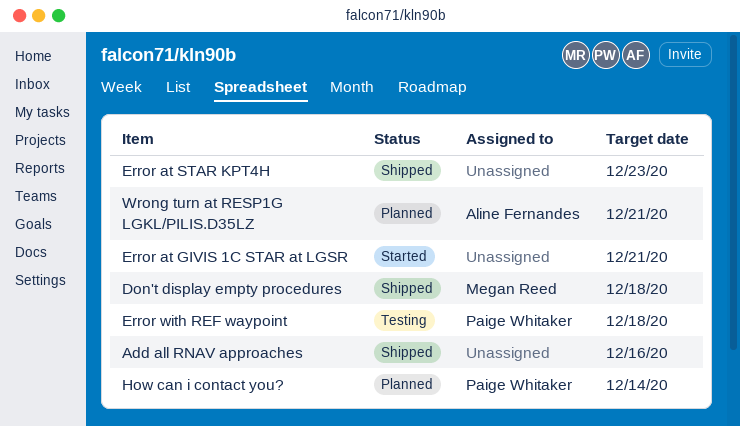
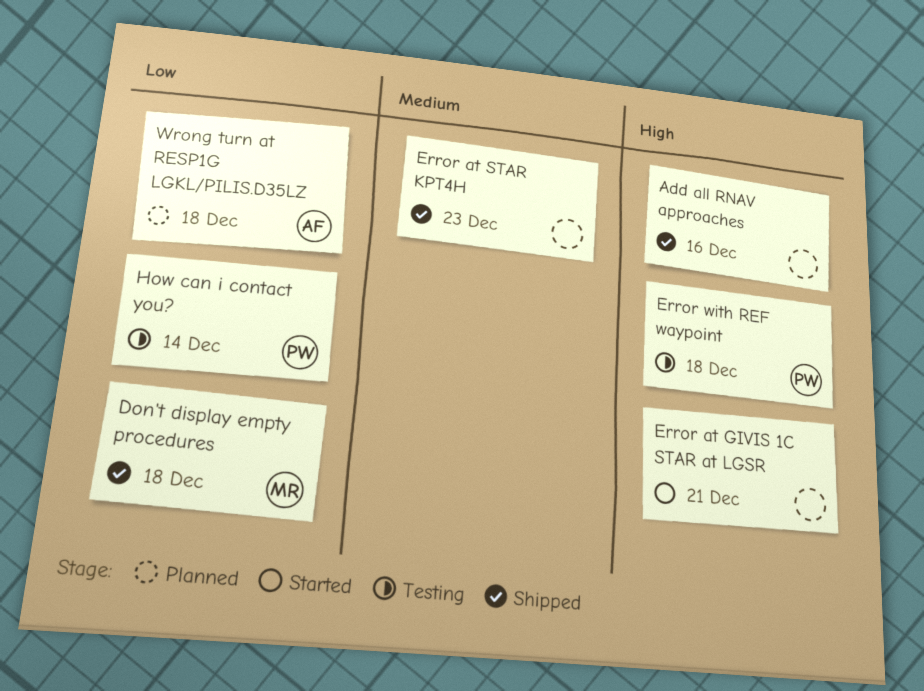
How can i contact you?, status: Planned -> Testing
Wrong turn at RESP1G LGKL/PILIS.D35LZ, due: Dec 21 -> Dec 18

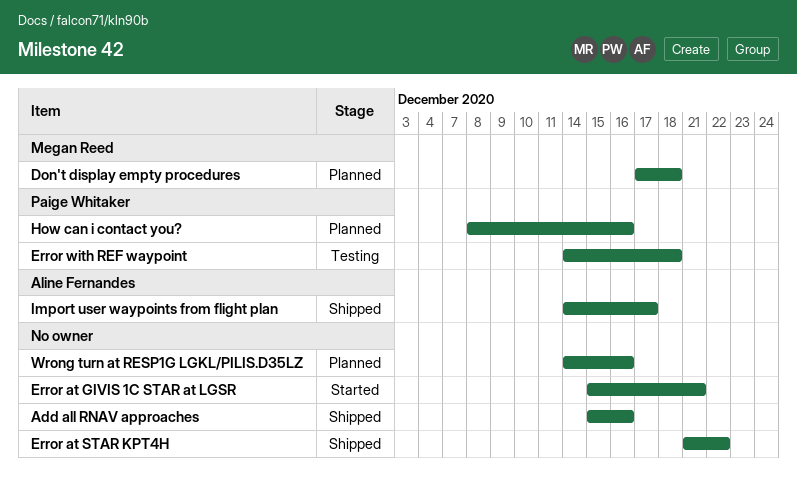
Don't display empty procedures, status: Shipped -> Planned
Error at STAR KPT4H, due: Dec 23 -> Dec 22
How can i contact you?, status: Testing -> Planned
How can i contact you?, due: Dec 14 -> Dec 16
Import user waypoints from flight plan: none -> present
Wrong turn at RESP1G LGKL/PILIS.D35LZ, owner: Aline Fernandes -> none
Wrong turn at RESP1G LGKL/PILIS.D35LZ, due: Dec 18 -> Dec 16

